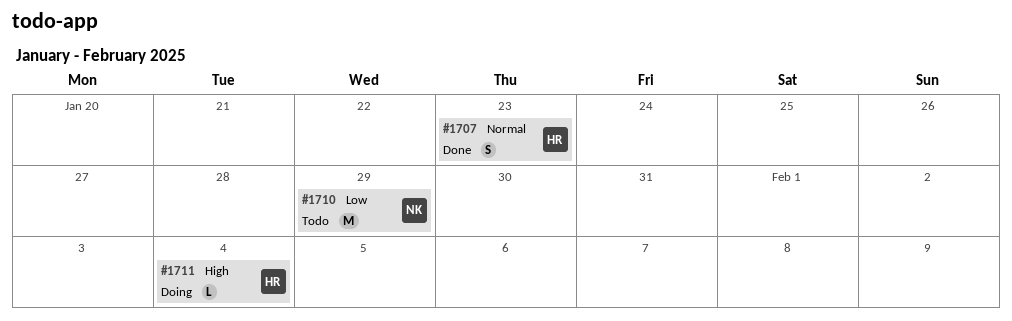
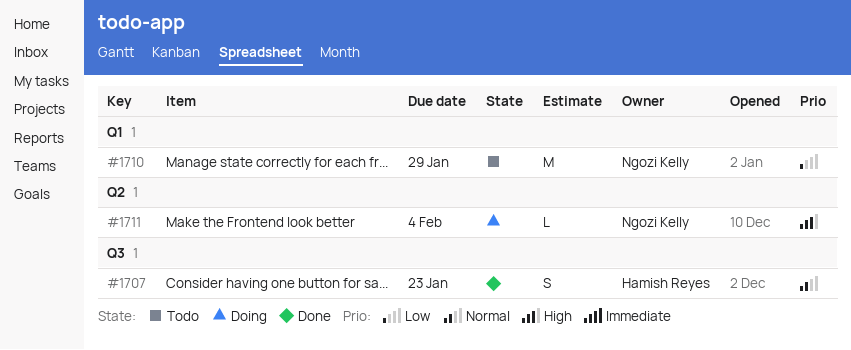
#1711, owner: Hamish Reyes -> Ngozi Kelly

